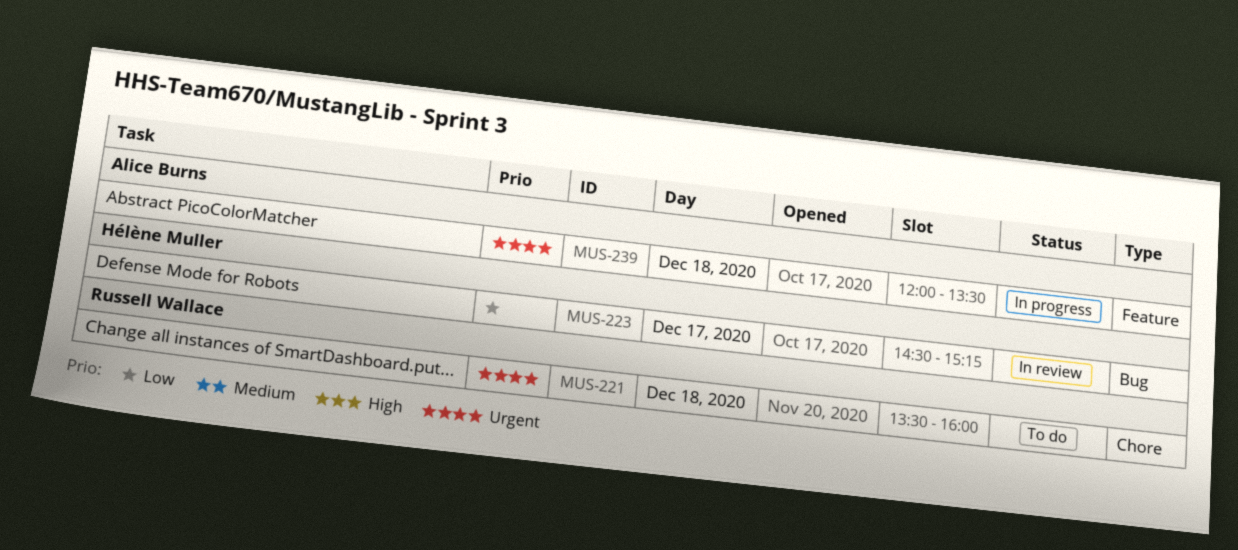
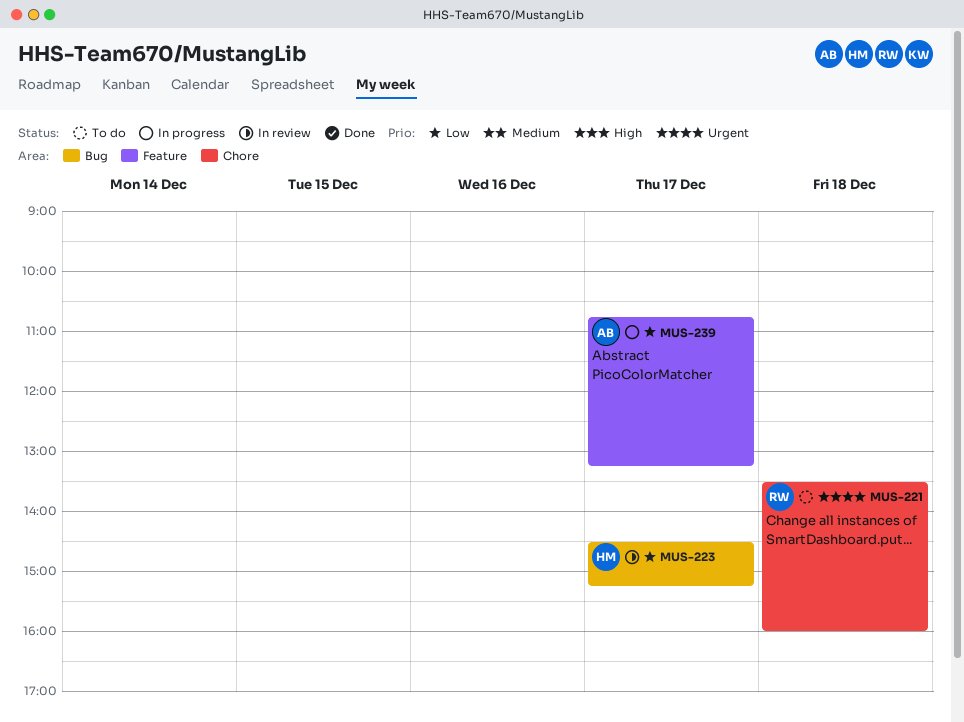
MUS-239, priority: Urgent -> Low
MUS-239, day: Dec 18 -> Dec 17
MUS-239, begins: 12:00 -> 10:45
MUS-239, ends: 13:30 -> 13:15

